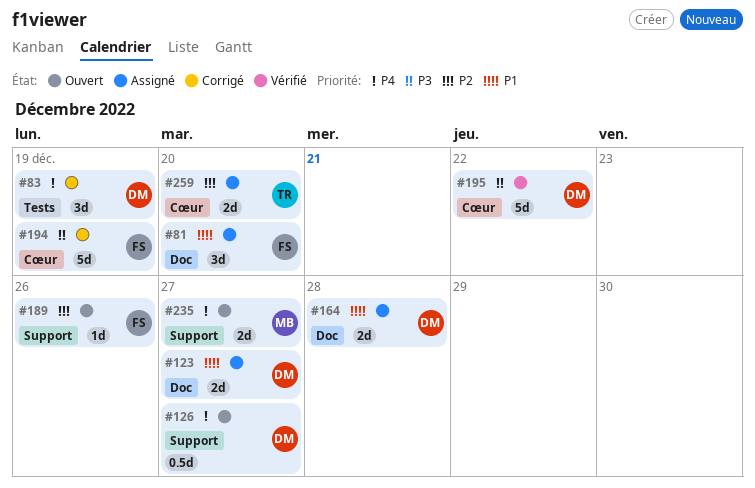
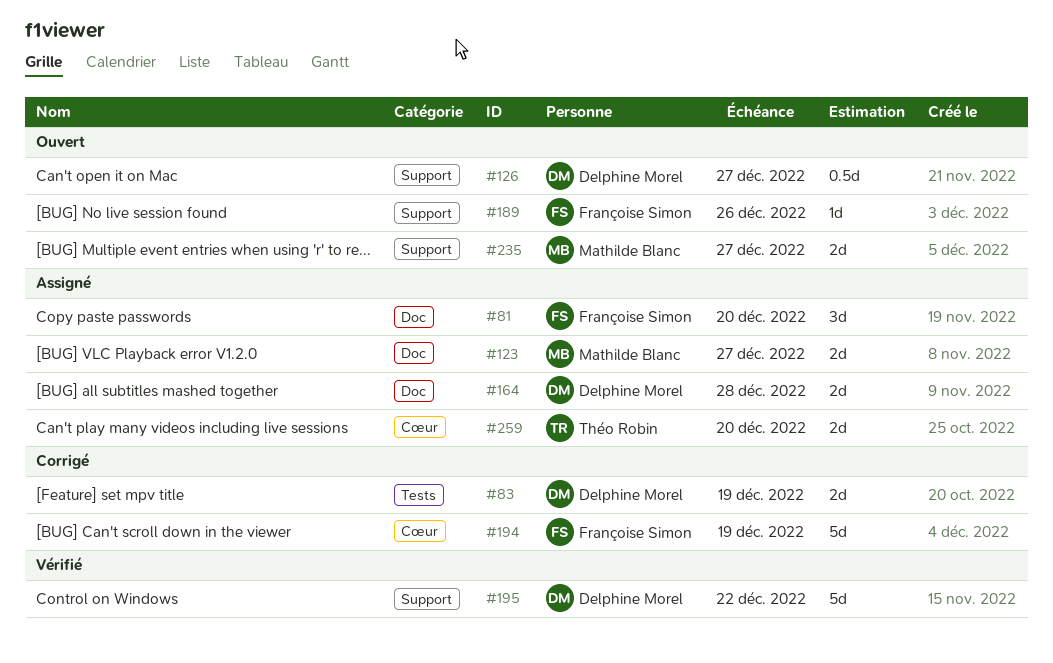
#83, estimate: 3d -> 2d
#123, owner: Delphine Morel -> Mathilde Blanc
#195, label: Cœur -> Support

